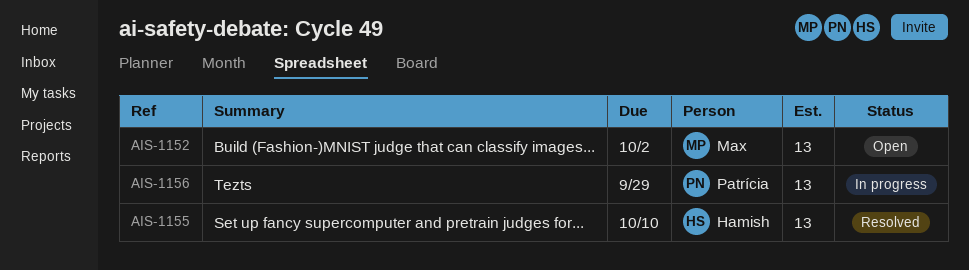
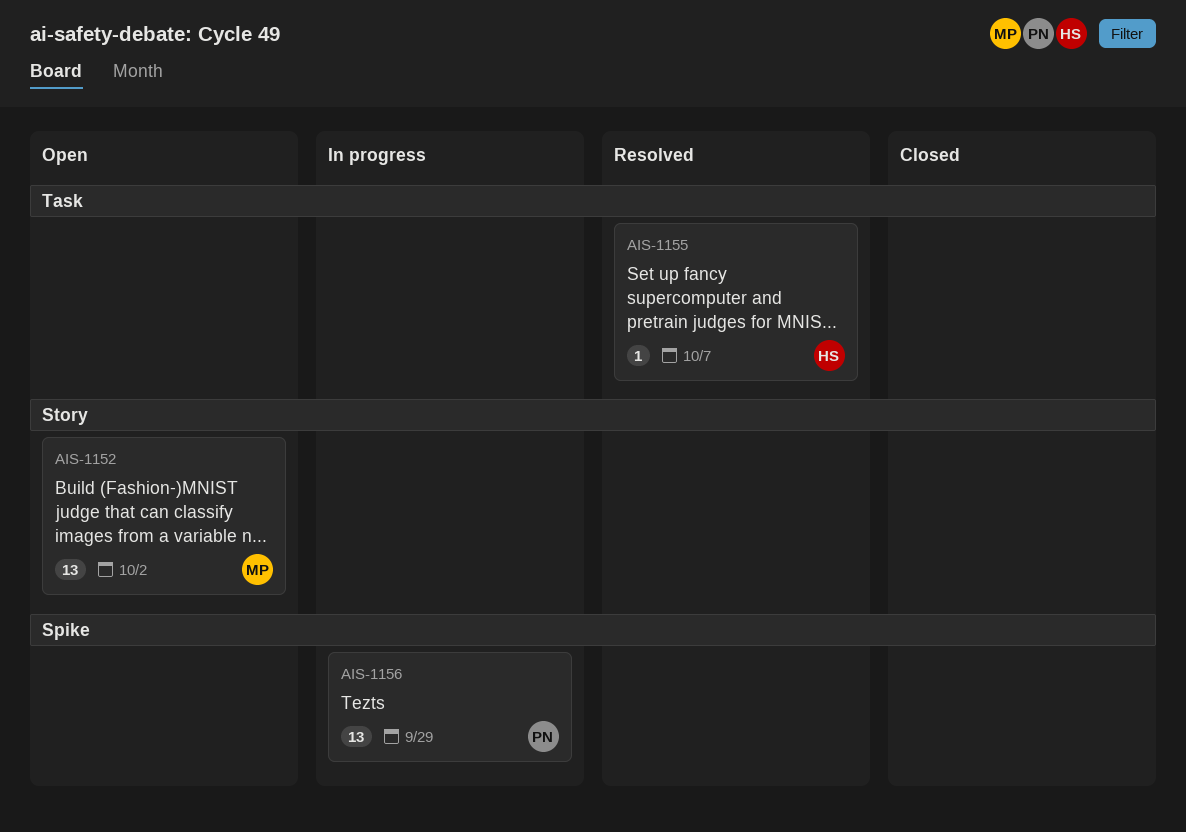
AIS-1155, estimate: 13 -> 1
AIS-1155, due: Oct 10 -> Oct 7

